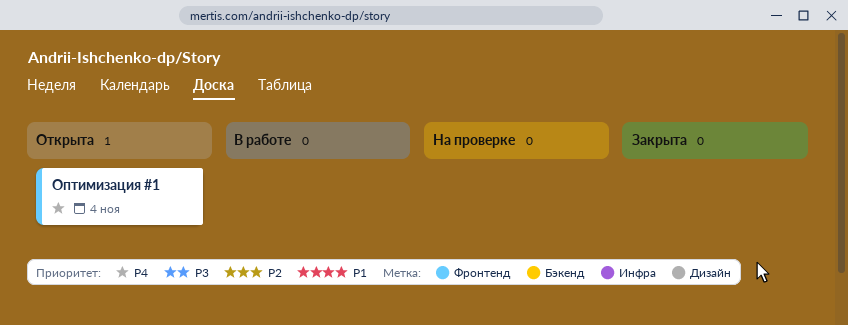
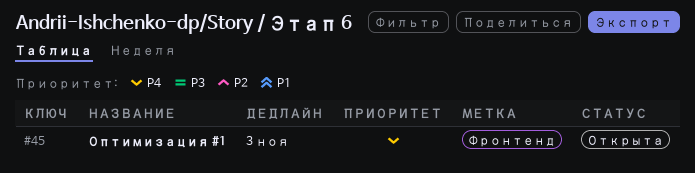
Оптимизация #1, due: Nov 4 -> Nov 3

